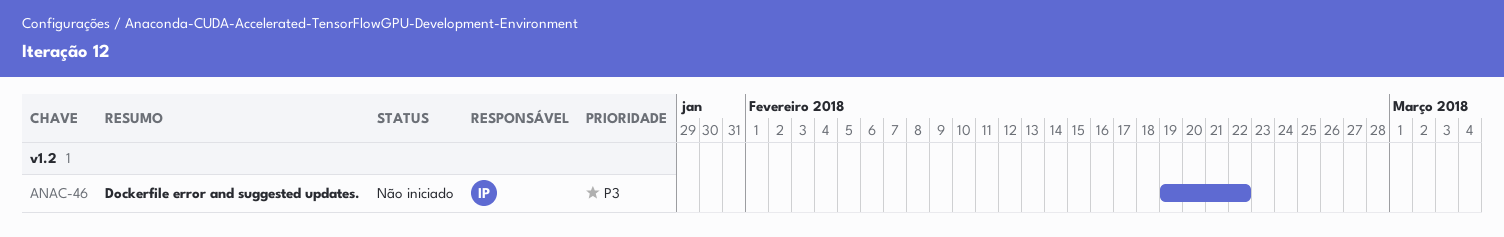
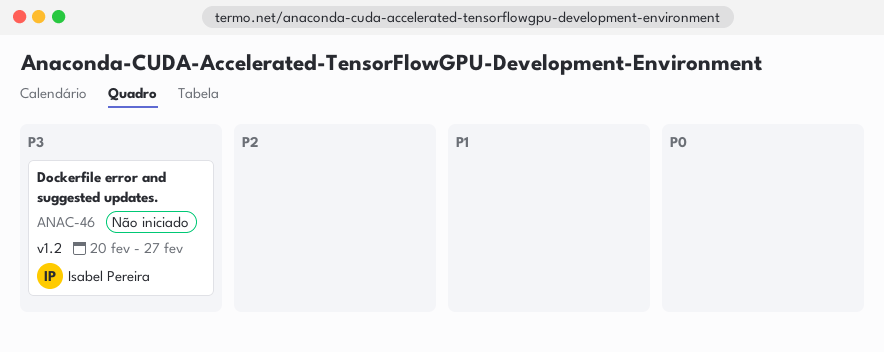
ANAC-46, start: Feb 19 -> Feb 20
ANAC-46, due: Feb 22 -> Feb 27

